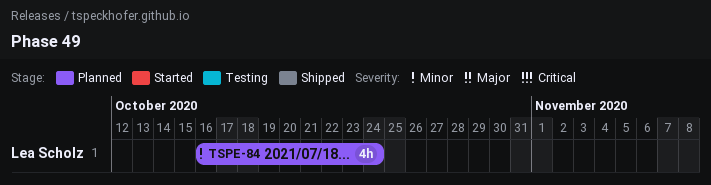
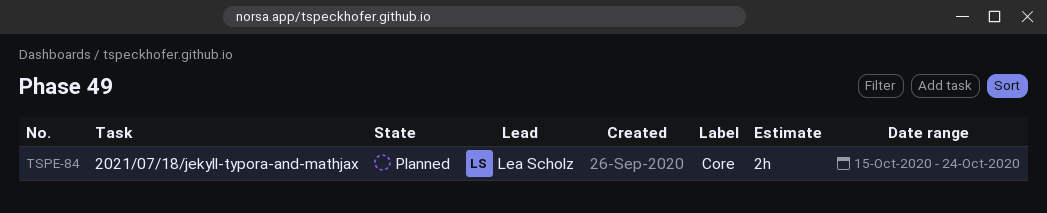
TSPE-84, estimate: 4h -> 2h
TSPE-84, start: Oct 16 -> Oct 15

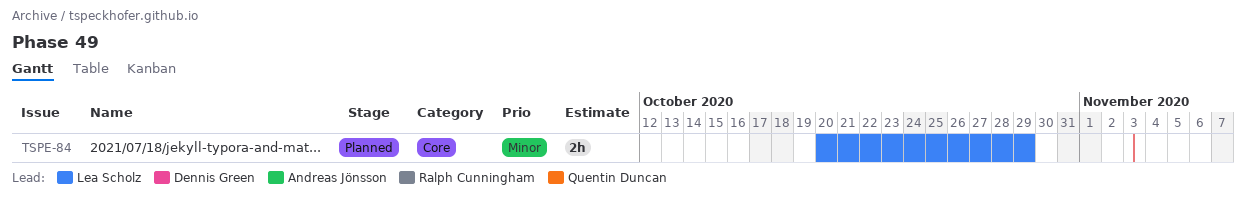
TSPE-84, start: Oct 15 -> Oct 20
TSPE-84, due: Oct 24 -> Oct 29

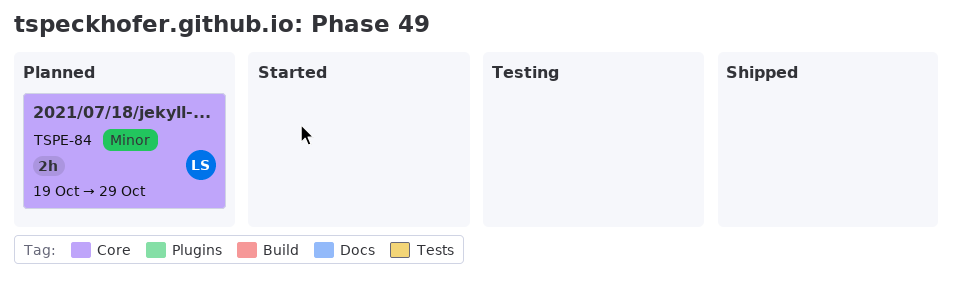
TSPE-84, start: Oct 20 -> Oct 19

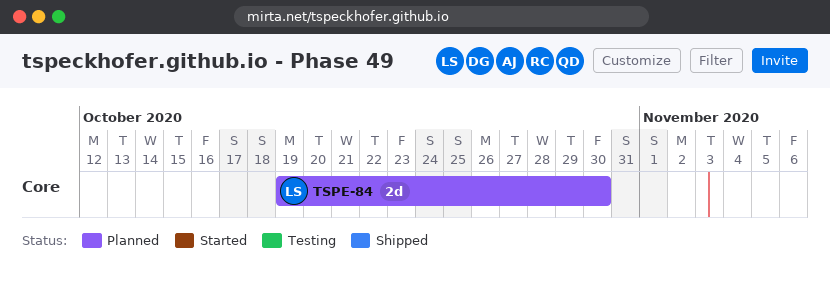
TSPE-84, estimate: 2h -> 2d
TSPE-84, due: Oct 29 -> Oct 30

